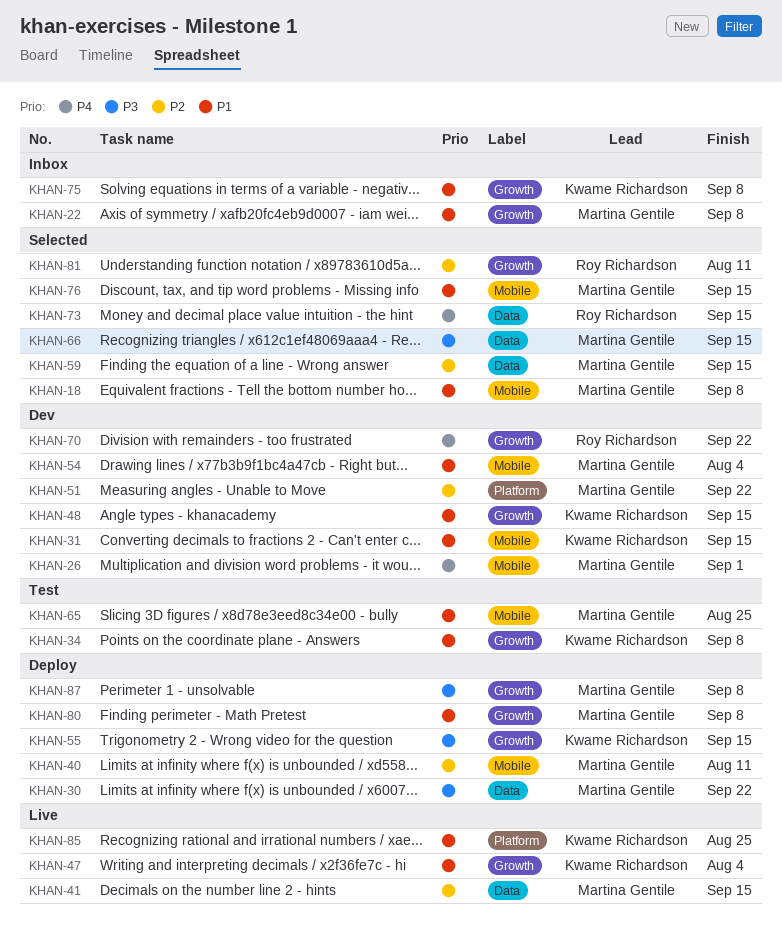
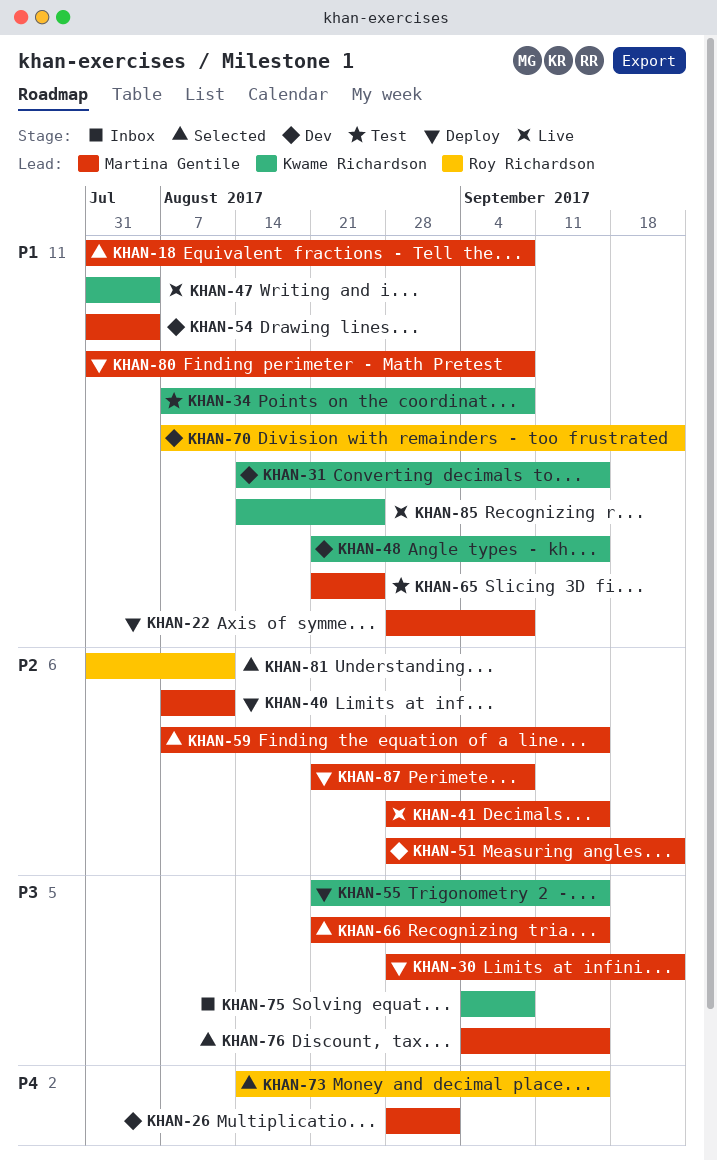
KHAN-22, status: Inbox -> Deploy
KHAN-70, priority: P4 -> P1
KHAN-75, priority: P1 -> P3
KHAN-76, priority: P1 -> P3
KHAN-87, priority: P3 -> P2

